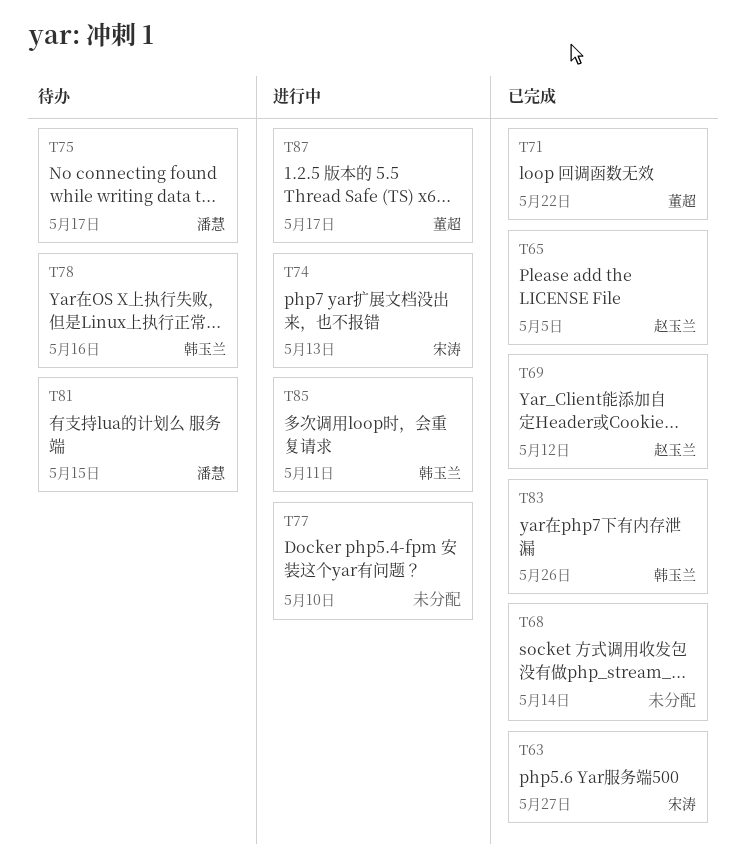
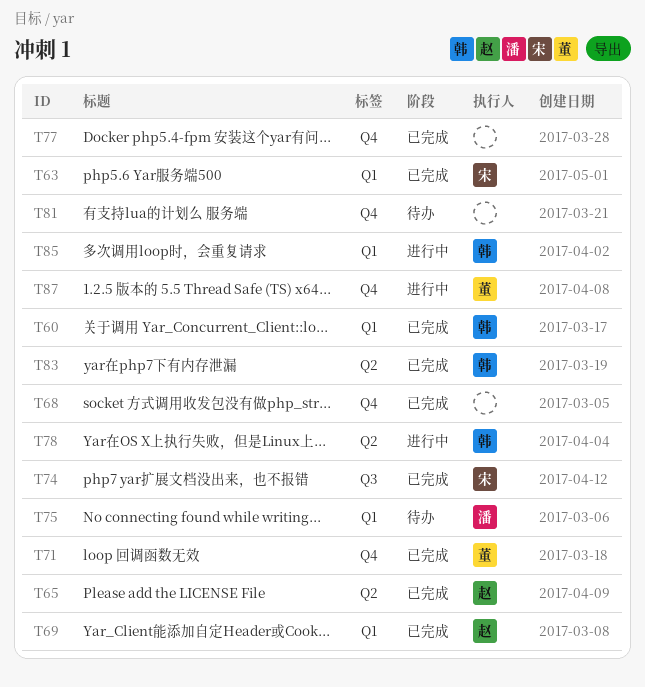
T60: none -> present
T74, status: 进行中 -> 已完成
T77, status: 进行中 -> 已完成
T78, status: 待办 -> 进行中
T81, owner: 潘慧 -> none

